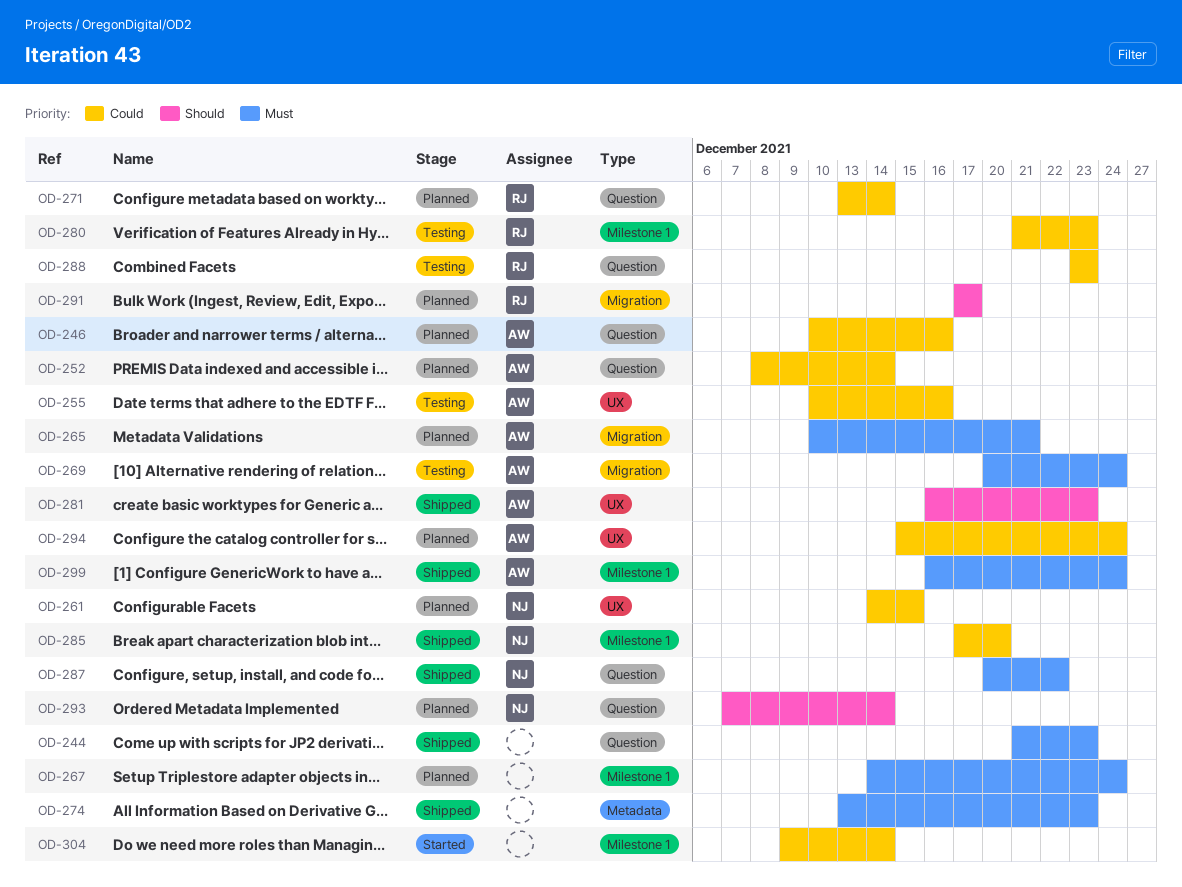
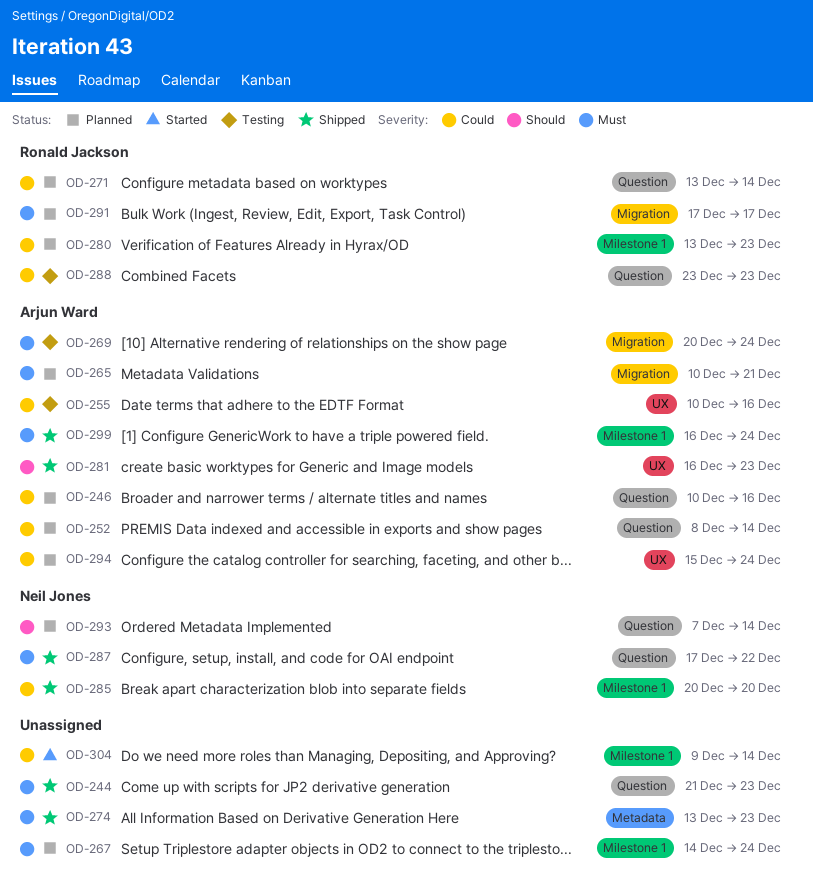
OD-261: present -> none
OD-280, status: Testing -> Planned
OD-280, start: Dec 21 -> Dec 13
OD-285, start: Dec 17 -> Dec 20
OD-287, start: Dec 20 -> Dec 17
OD-291, priority: Should -> Must

